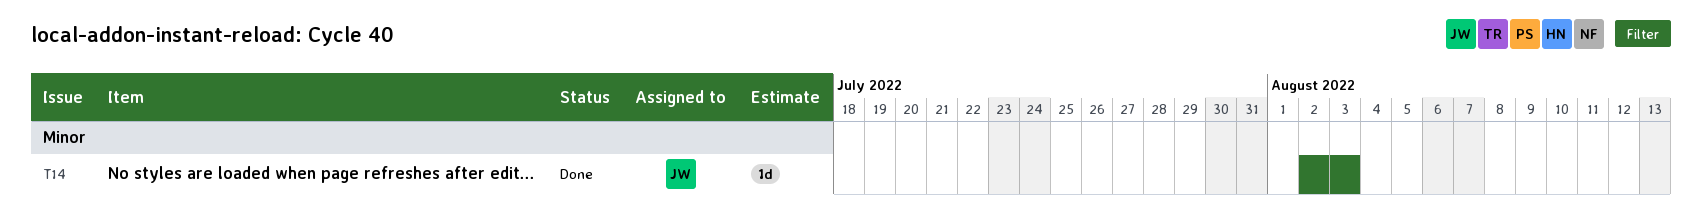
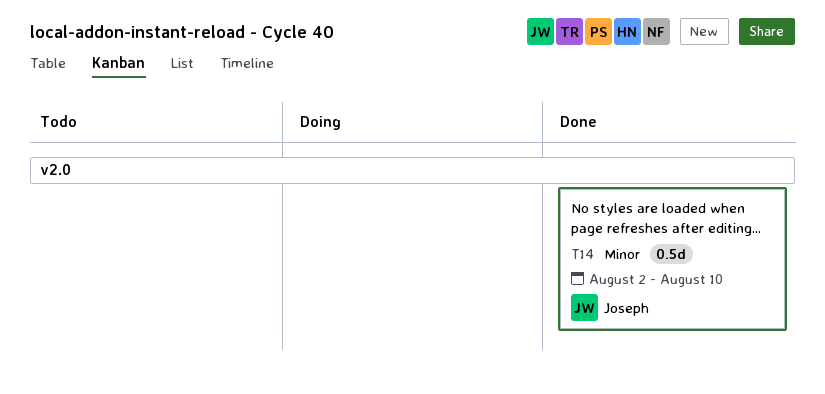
T14, estimate: 1d -> 0.5d
T14, due: Aug 3 -> Aug 10

